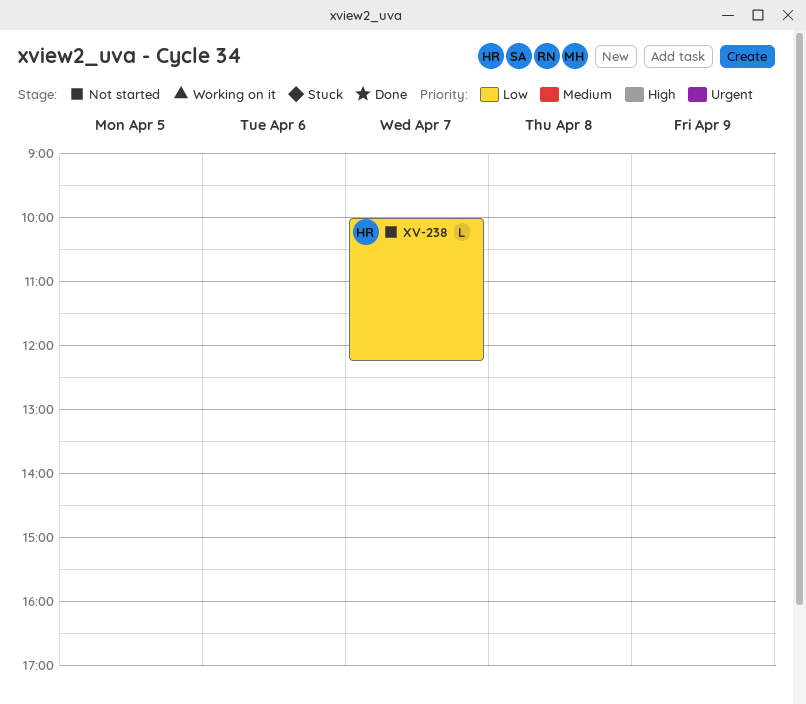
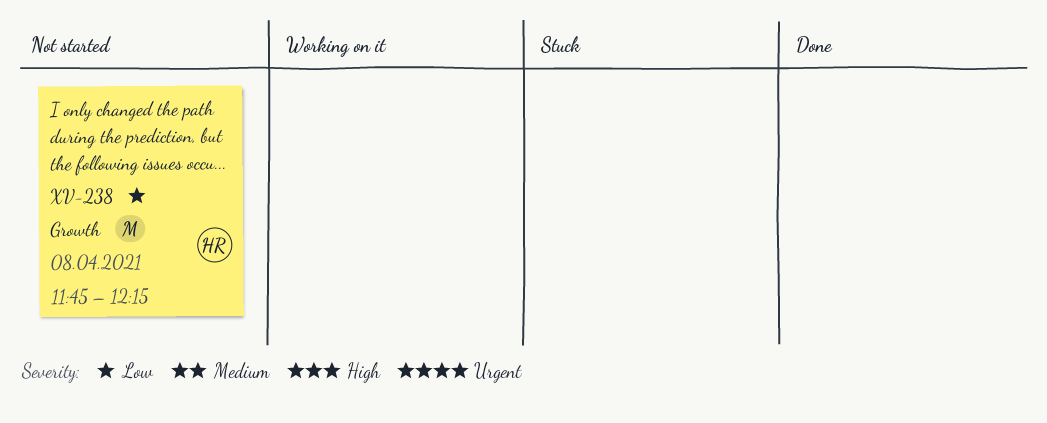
XV-238, estimate: L -> M
XV-238, day: Apr 7 -> Apr 8
XV-238, begins: 10:00 -> 11:45

